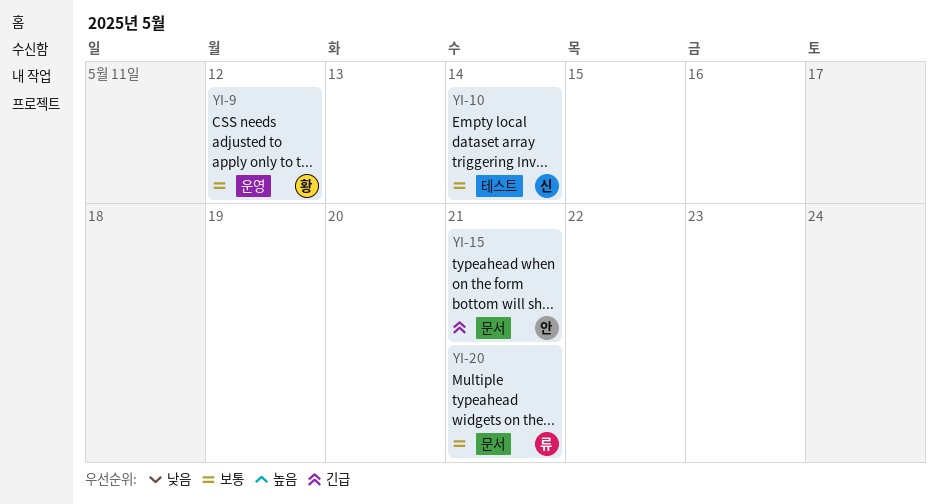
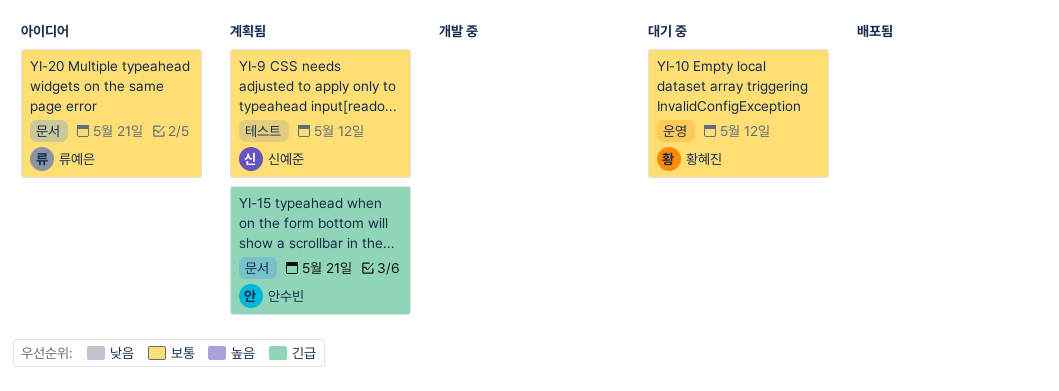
YI-9, owner: 황혜진 -> 신예준
YI-9, label: 운영 -> 테스트
YI-10, owner: 신예준 -> 황혜진
YI-10, label: 테스트 -> 운영
YI-10, due: May 14 -> May 12

